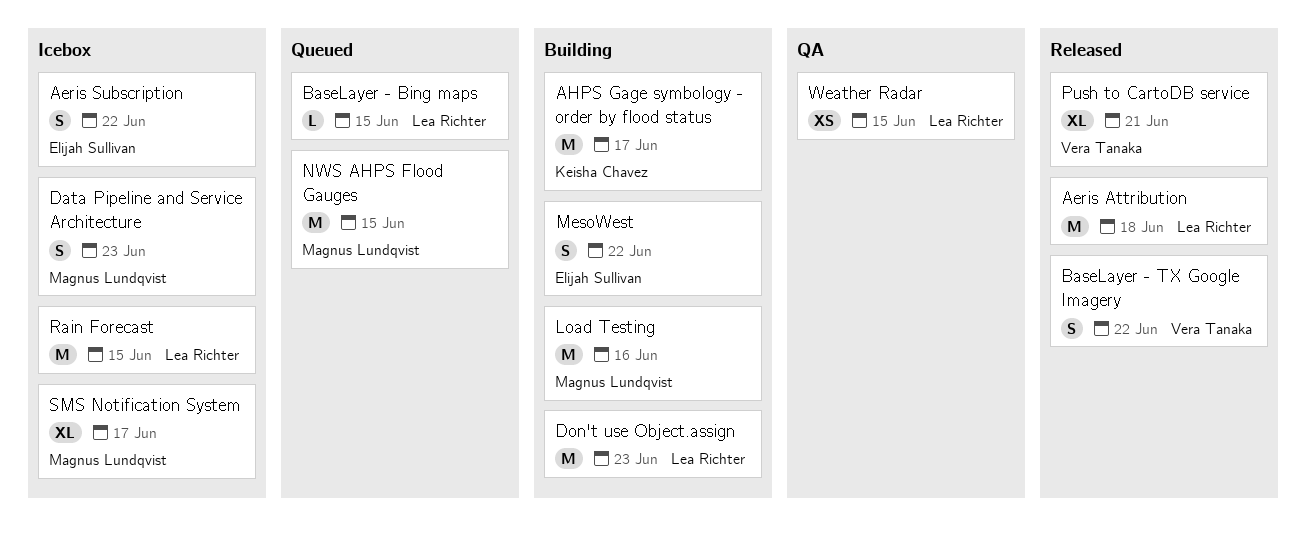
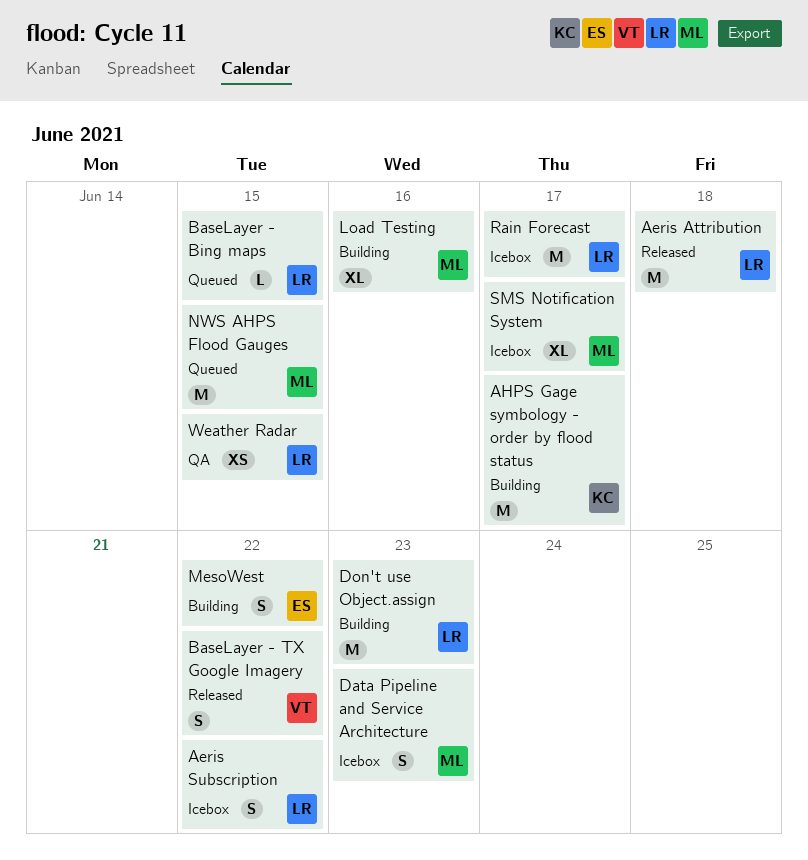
Aeris Subscription, owner: Elijah Sullivan -> Lea Richter
Load Testing, estimate: M -> XL
Push to CartoDB service: present -> none
Rain Forecast, due: Jun 15 -> Jun 17

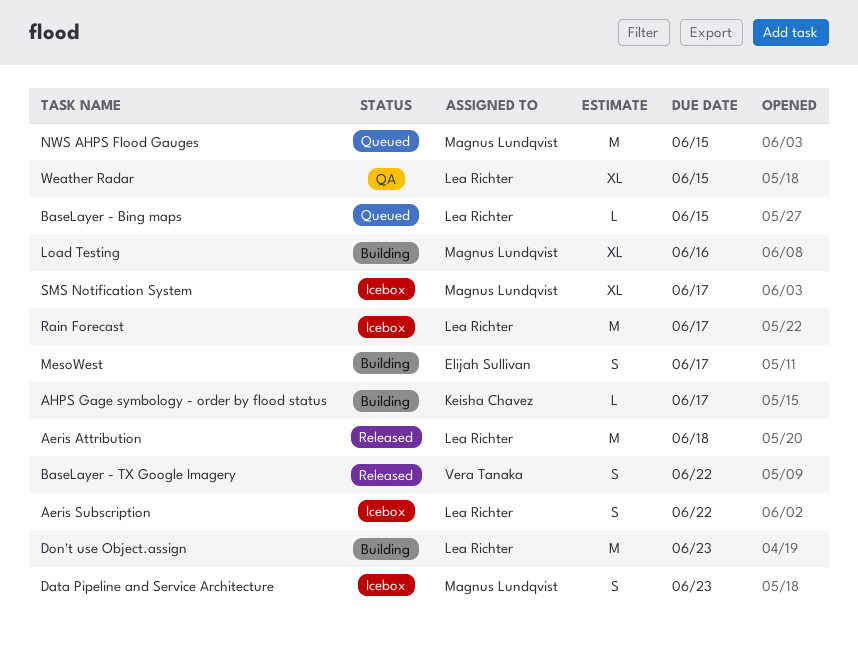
AHPS Gage symbology - order by flood status, estimate: M -> L
MesoWest, due: Jun 22 -> Jun 17
Weather Radar, estimate: XS -> XL

